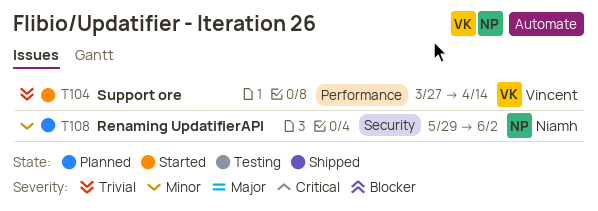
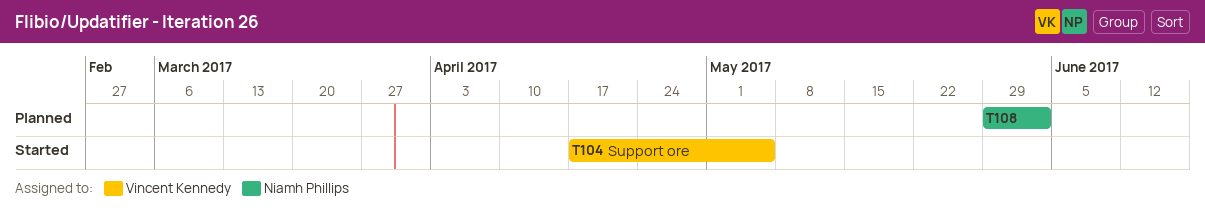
T104, start: Mar 27 -> Apr 17
T104, due: Apr 14 -> May 5

